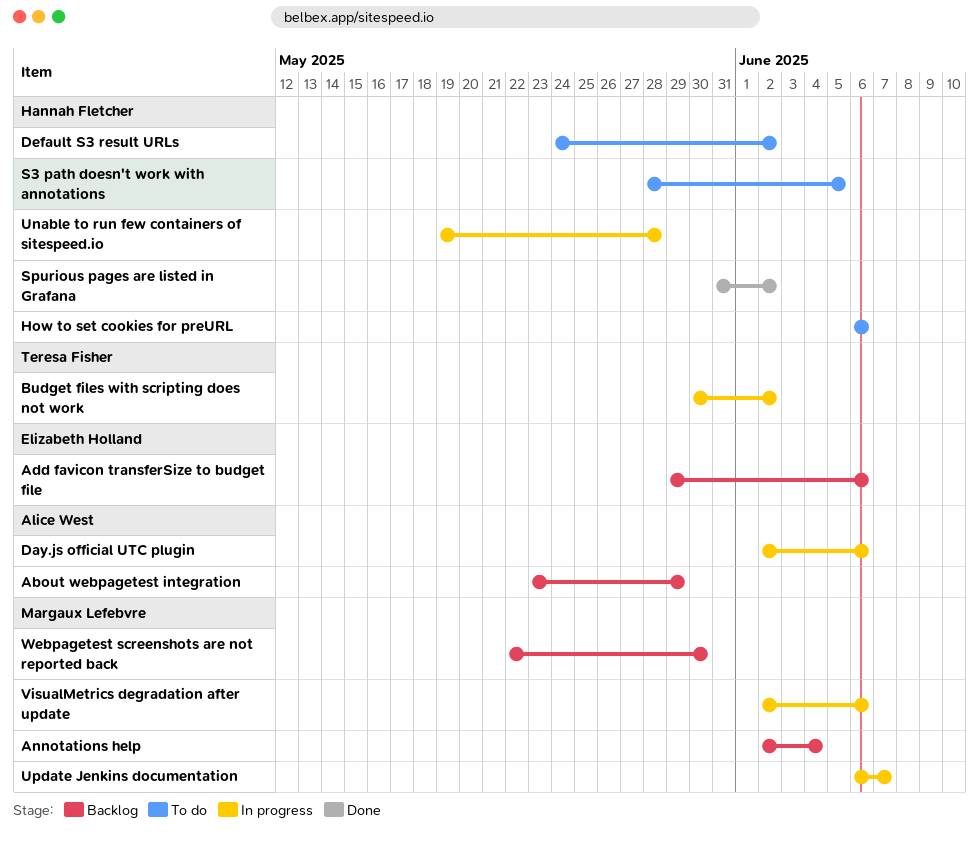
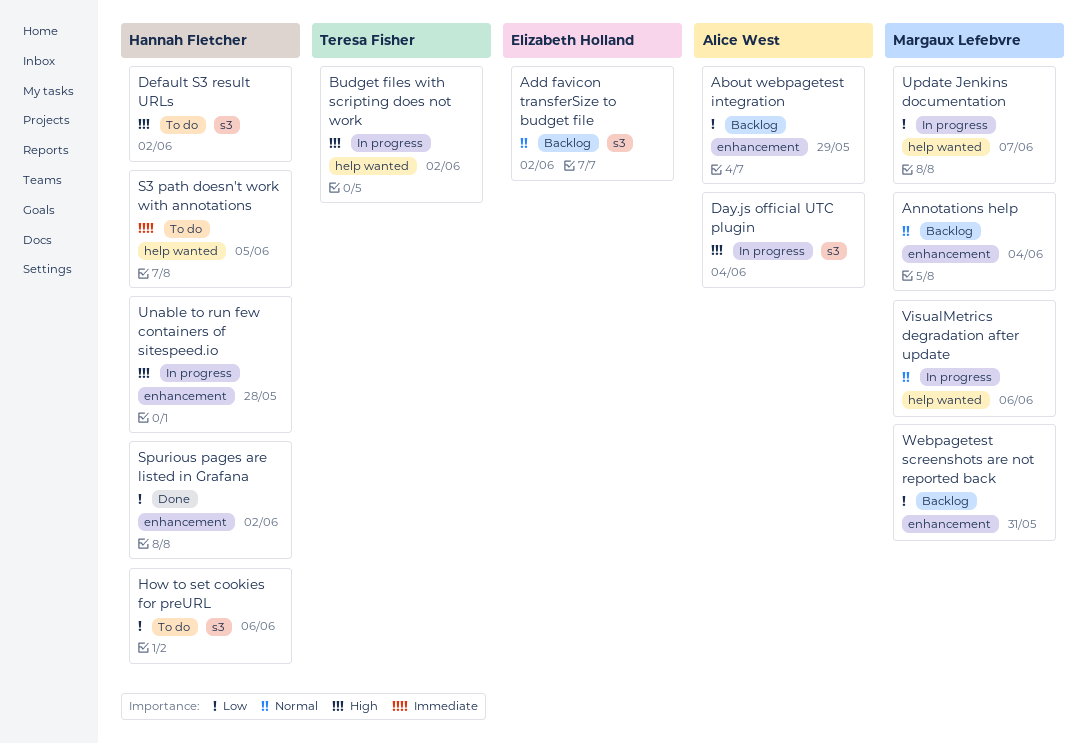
Add favicon transferSize to budget file, due: Jun 6 -> Jun 2
Day.js official UTC plugin, due: Jun 6 -> Jun 4
Webpagetest screenshots are not reported back, due: May 30 -> May 31

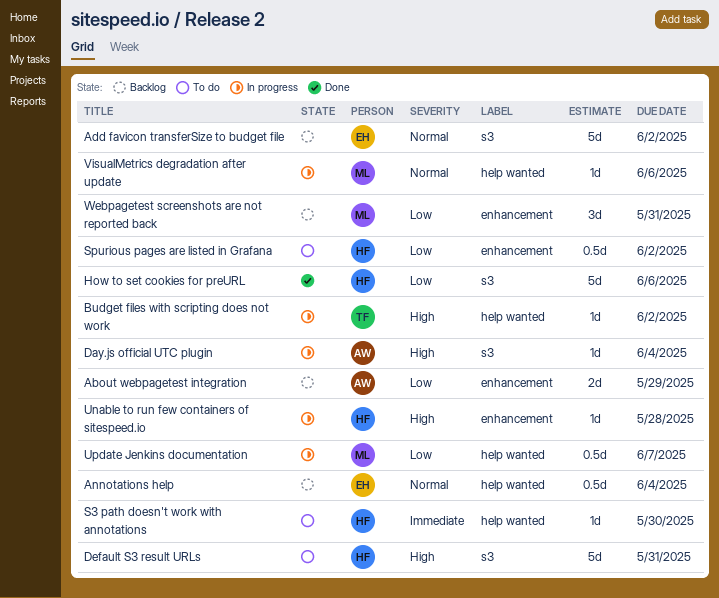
Annotations help, owner: Margaux Lefebvre -> Elizabeth Holland
Annotations help, label: enhancement -> help wanted
Default S3 result URLs, due: Jun 2 -> May 31
How to set cookies for preURL, status: To do -> Done
S3 path doesn't work with annotations, due: Jun 5 -> May 30
Spurious pages are listed in Grafana, status: Done -> To do

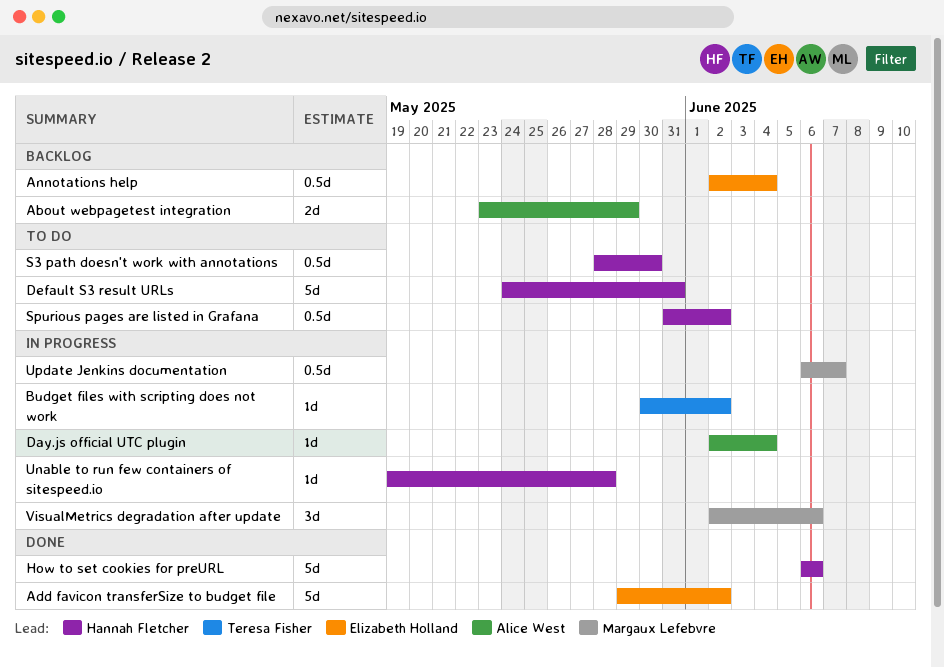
Add favicon transferSize to budget file, status: Backlog -> Done
S3 path doesn't work with annotations, estimate: 1d -> 0.5d
VisualMetrics degradation after update, estimate: 1d -> 3d
Webpagetest screenshots are not reported back: present -> none

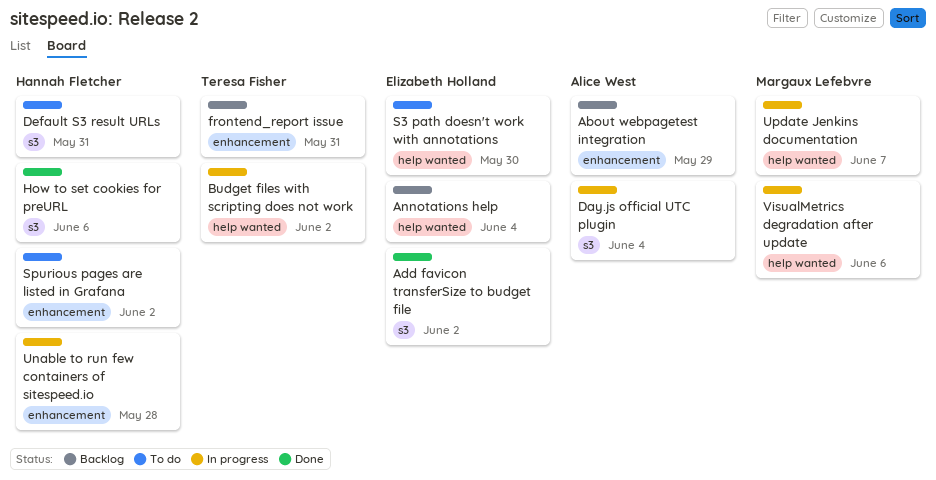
frontend_report issue: none -> present
S3 path doesn't work with annotations, owner: Hannah Fletcher -> Elizabeth Holland

